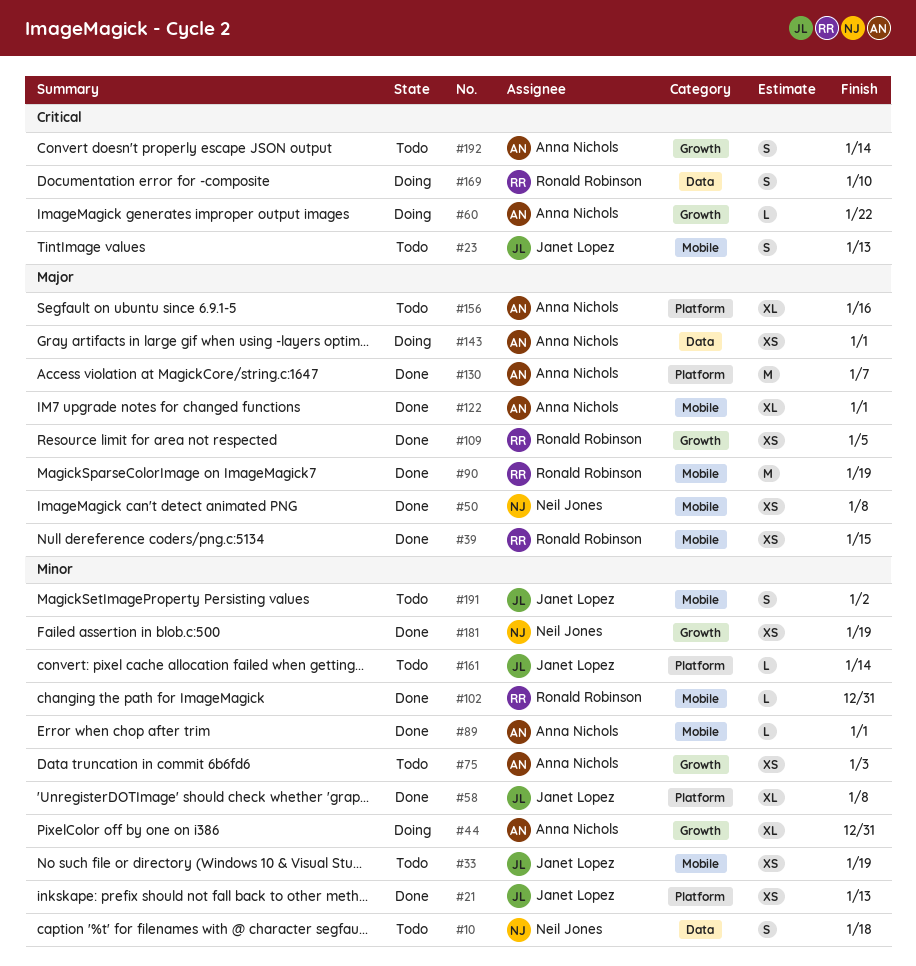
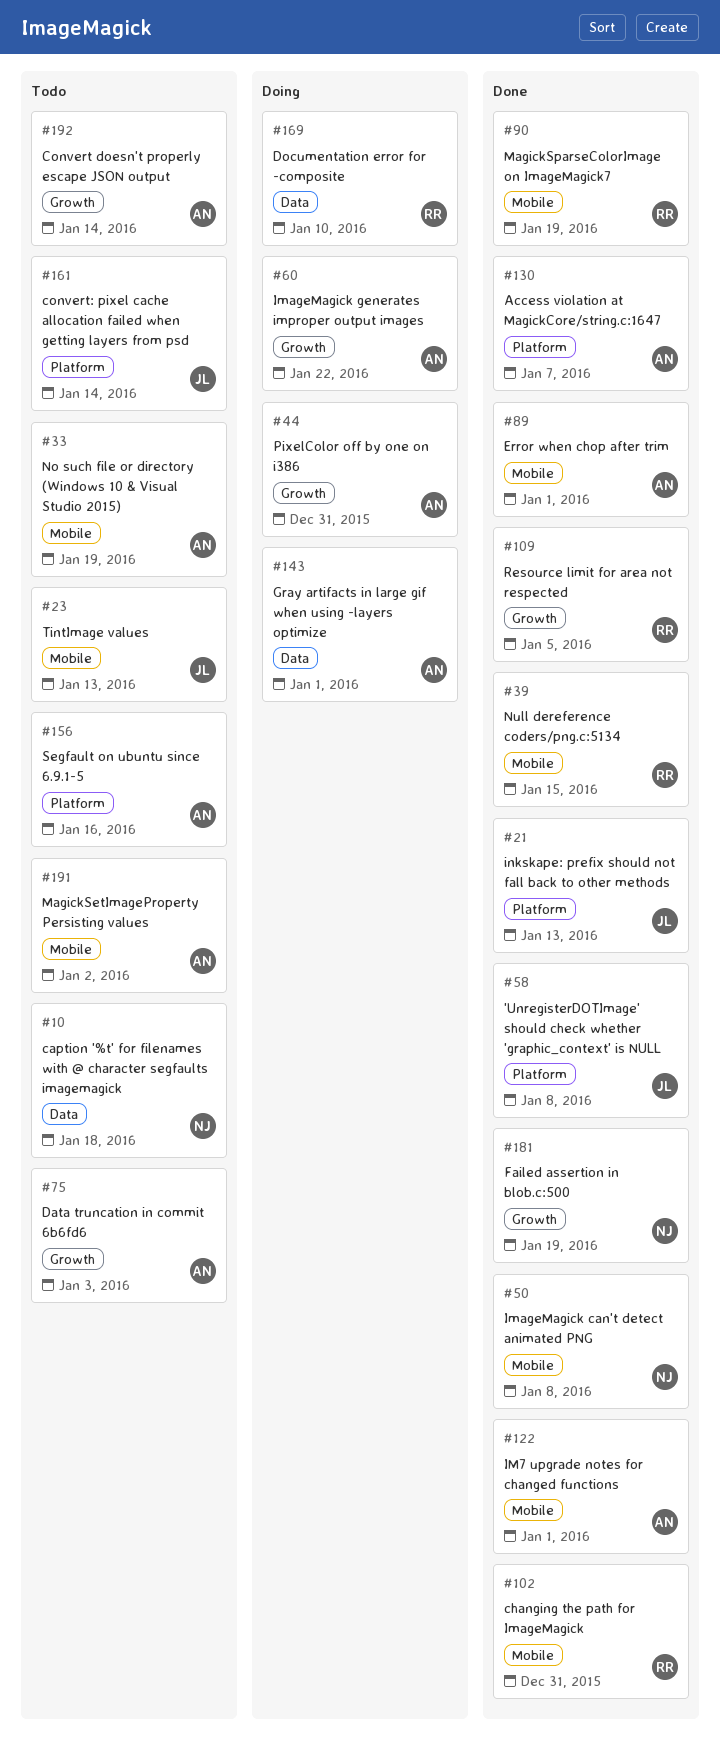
#33, owner: Janet Lopez -> Anna Nichols
#191, owner: Janet Lopez -> Anna Nichols

